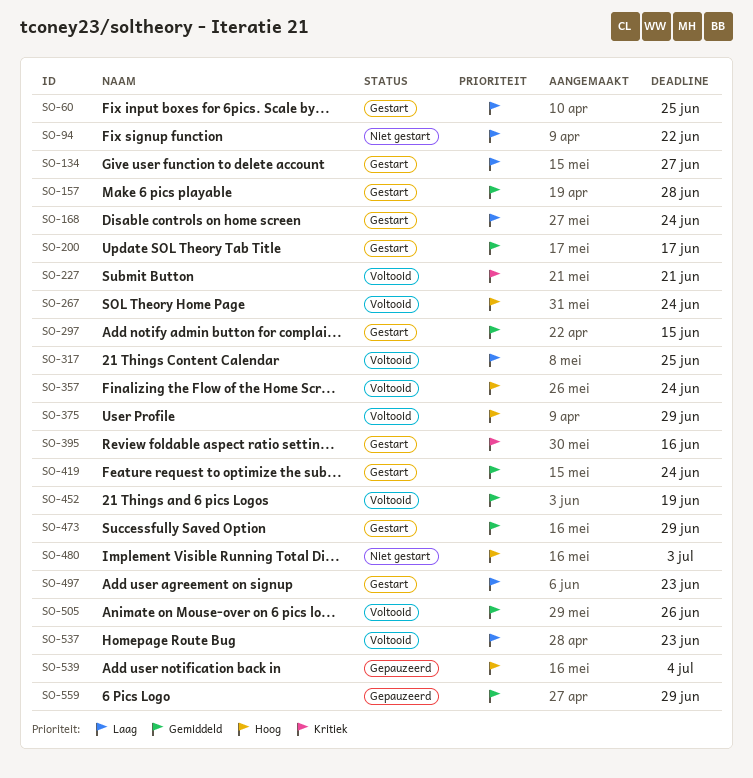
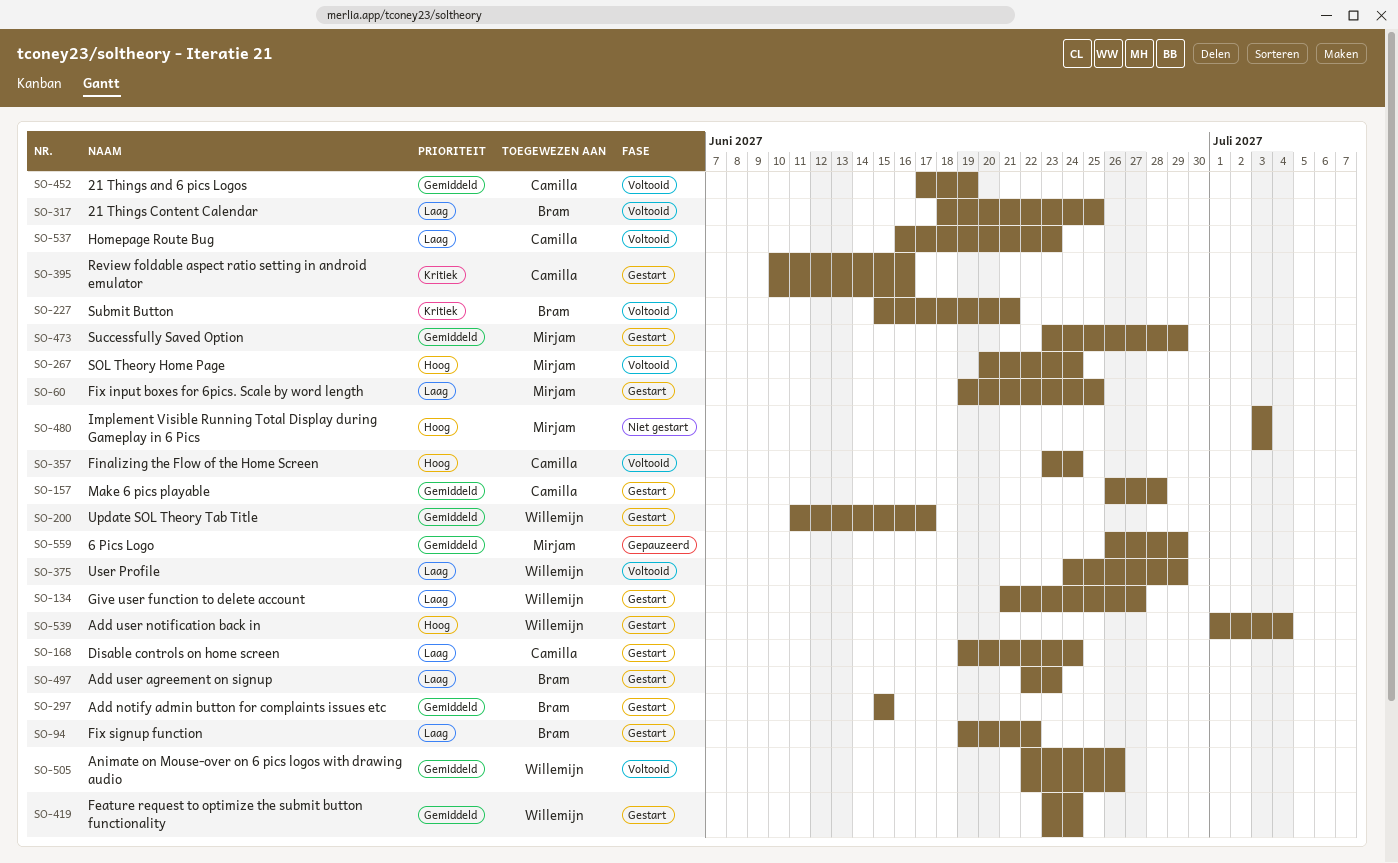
SO-94, status: Niet gestart -> Gestart
SO-375, priority: Hoog -> Laag
SO-539, status: Gepauzeerd -> Gestart

